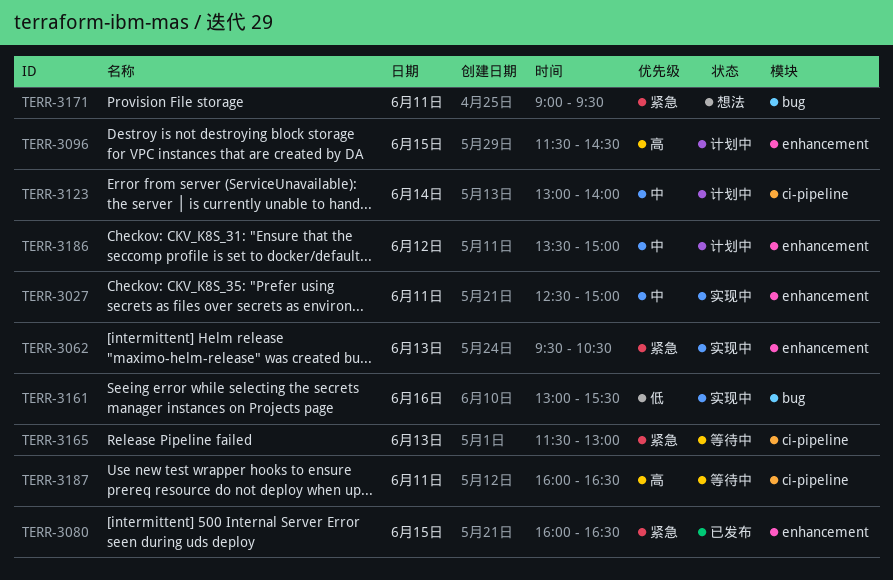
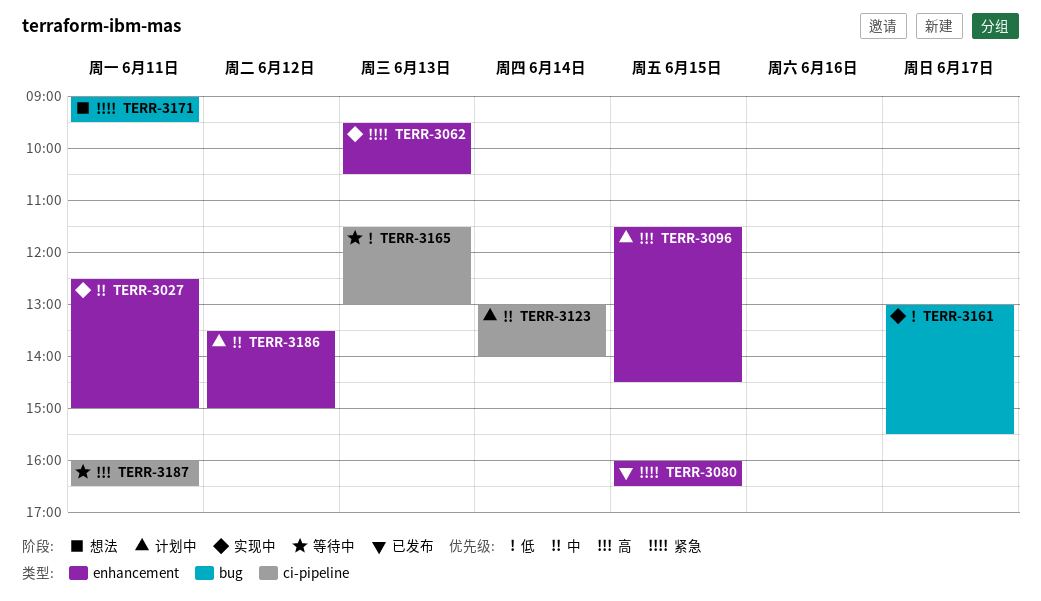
TERR-3161, day: Jun 16 -> Jun 17
TERR-3165, priority: 紧急 -> 低

